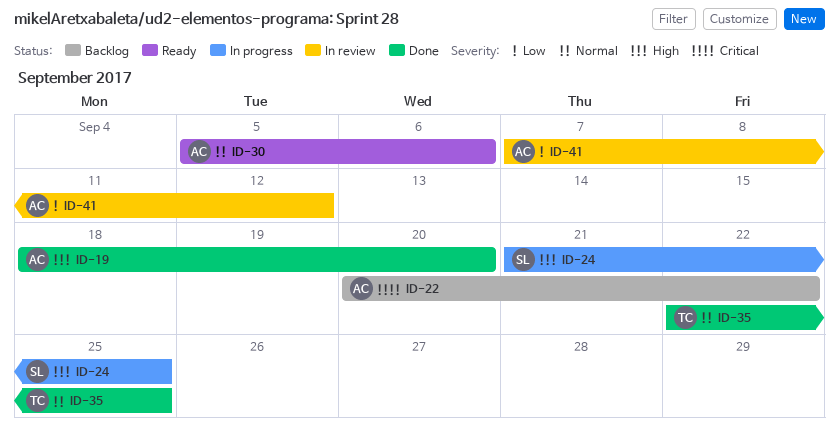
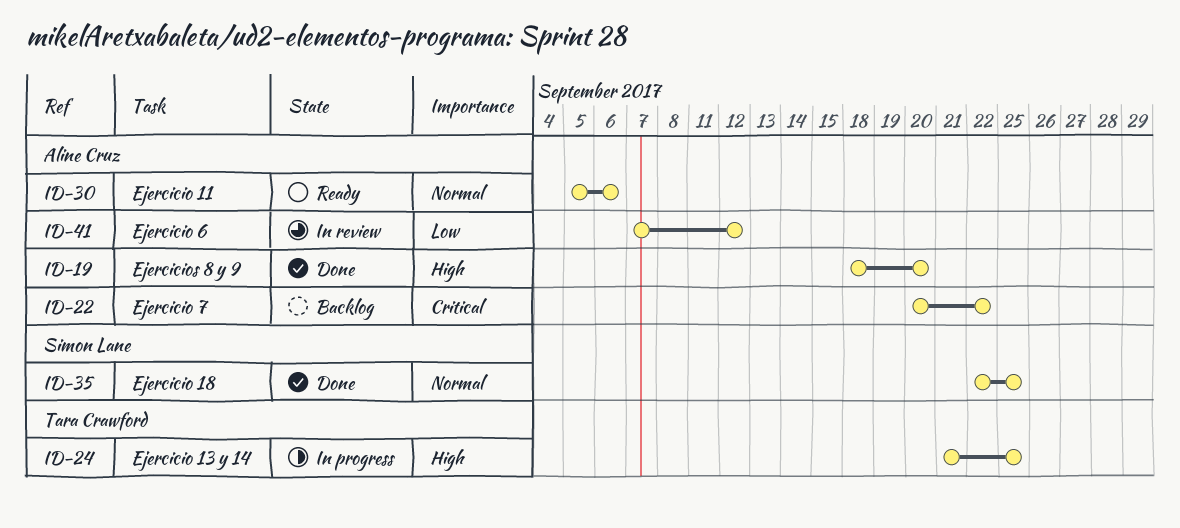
ID-24, owner: Simon Lane -> Tara Crawford
ID-35, owner: Tara Crawford -> Simon Lane

